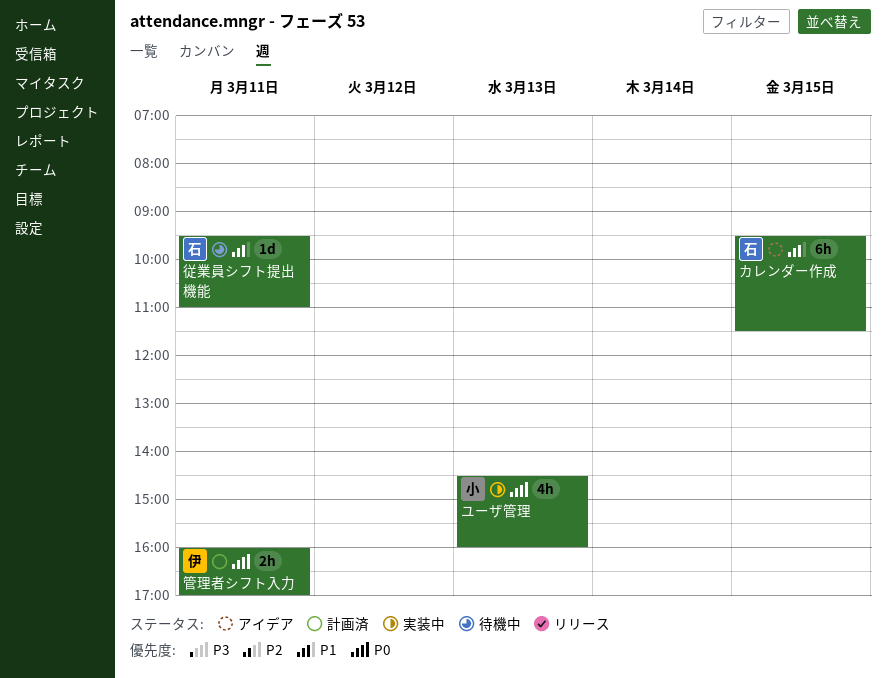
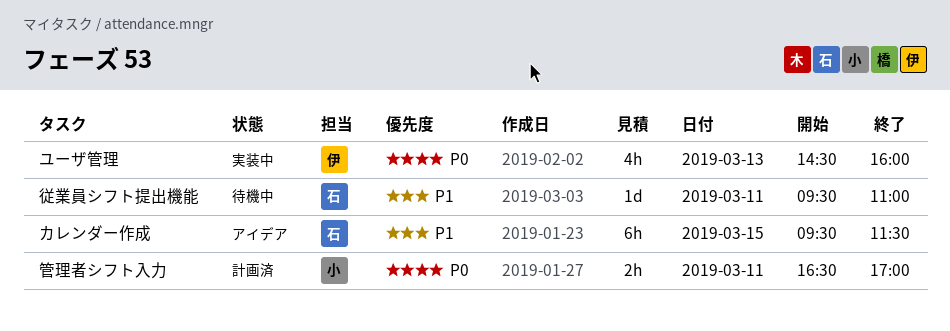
ユーザ管理, owner: 小 -> 伊
管理者シフト入力, owner: 伊 -> 小
管理者シフト入力, begins: 16:00 -> 16:30

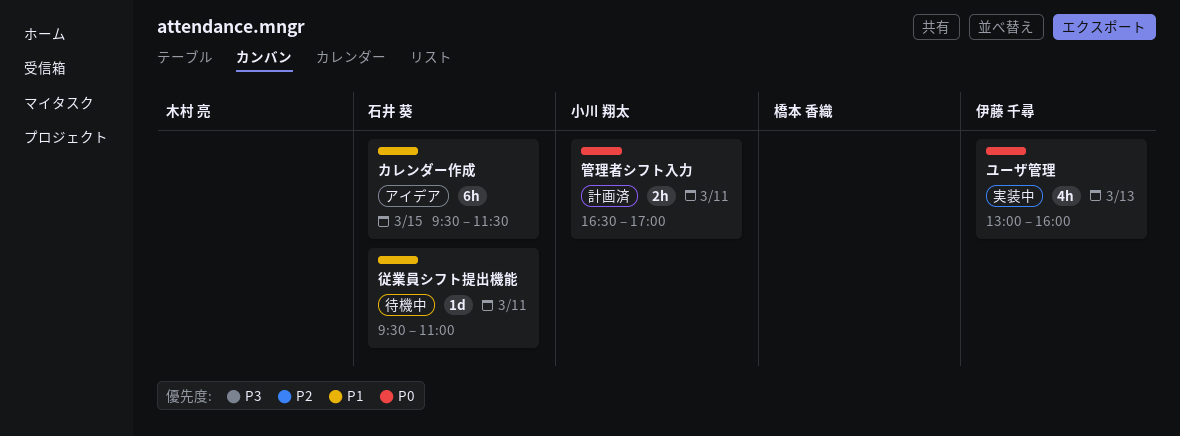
ユーザ管理, begins: 14:30 -> 13:00

